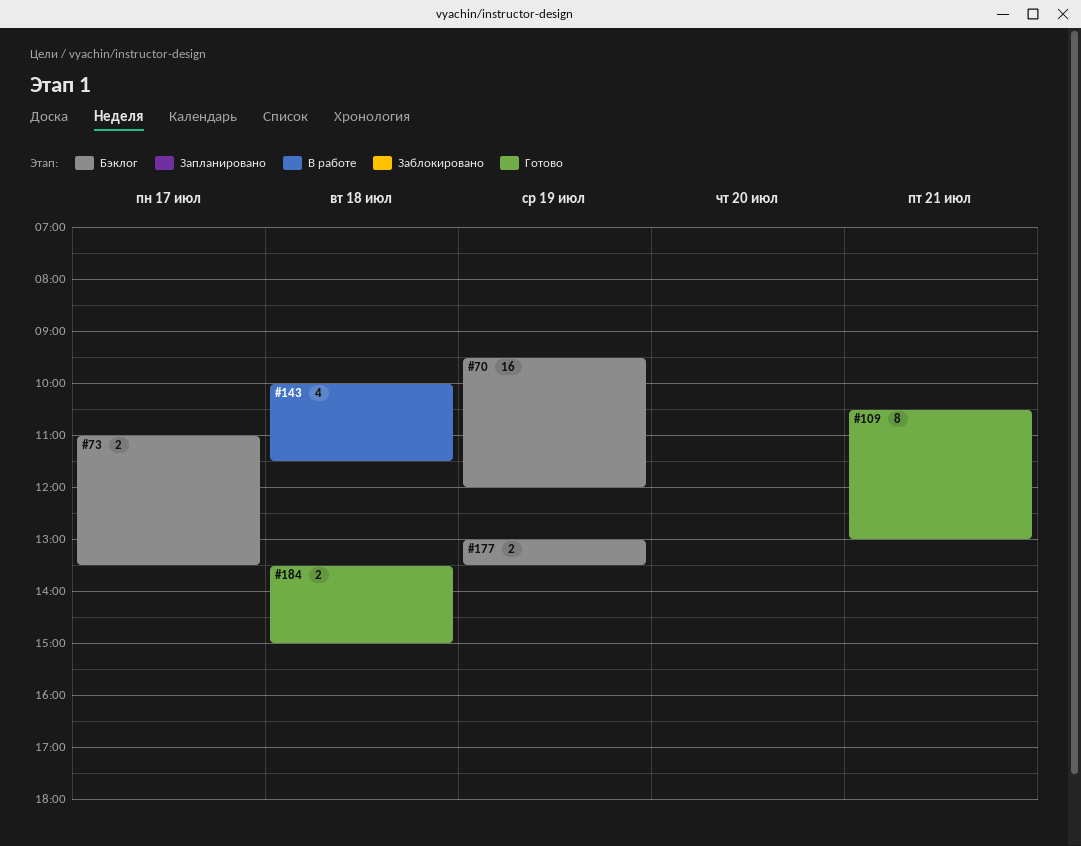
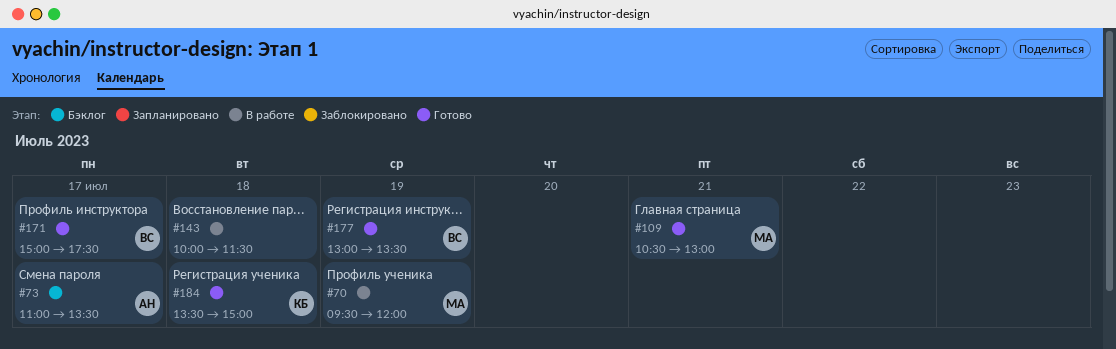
#70, status: Бэклог -> В работе
#171: none -> present
#177, status: Бэклог -> Готово

